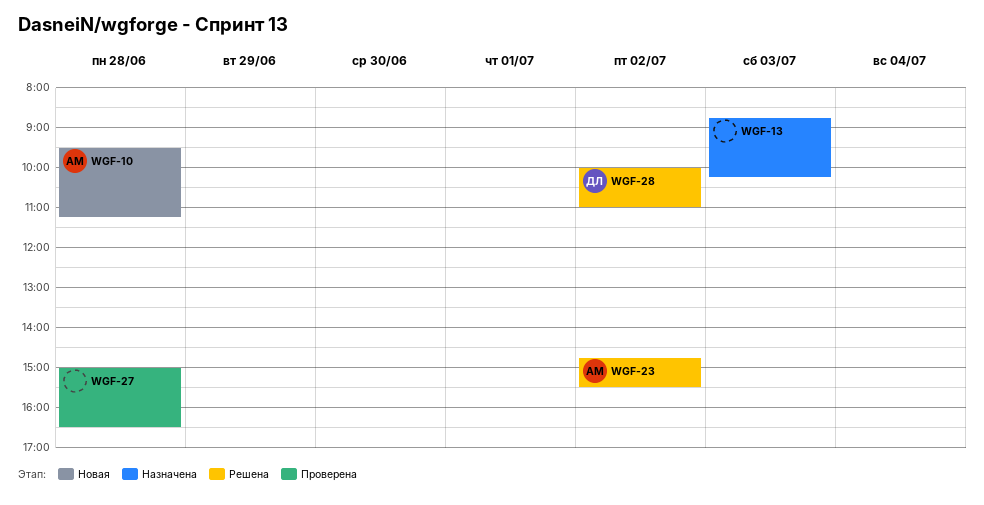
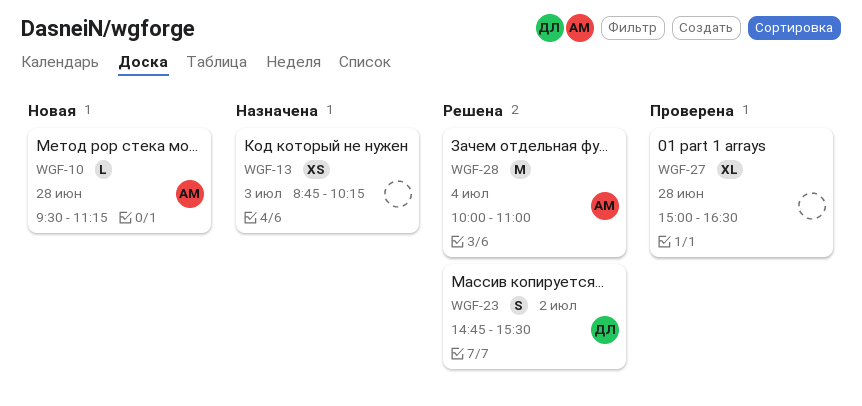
WGF-23, owner: АМ -> ДЛ
WGF-28, owner: ДЛ -> АМ
WGF-28, day: Jul 2 -> Jul 4

